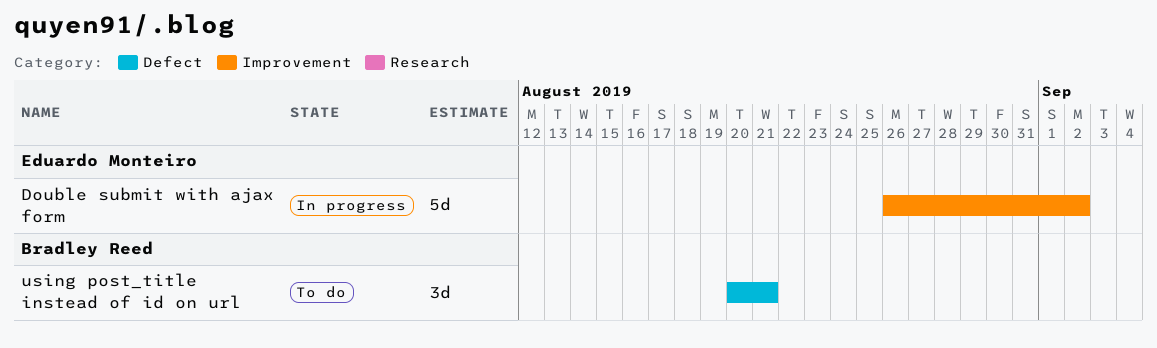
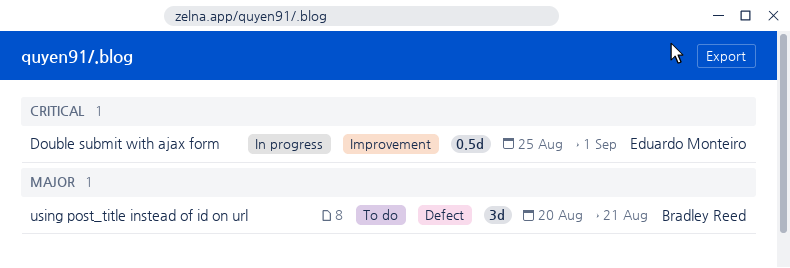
Double submit with ajax form, estimate: 5d -> 0.5d
Double submit with ajax form, start: Aug 26 -> Aug 25
Double submit with ajax form, due: Sep 2 -> Sep 1

